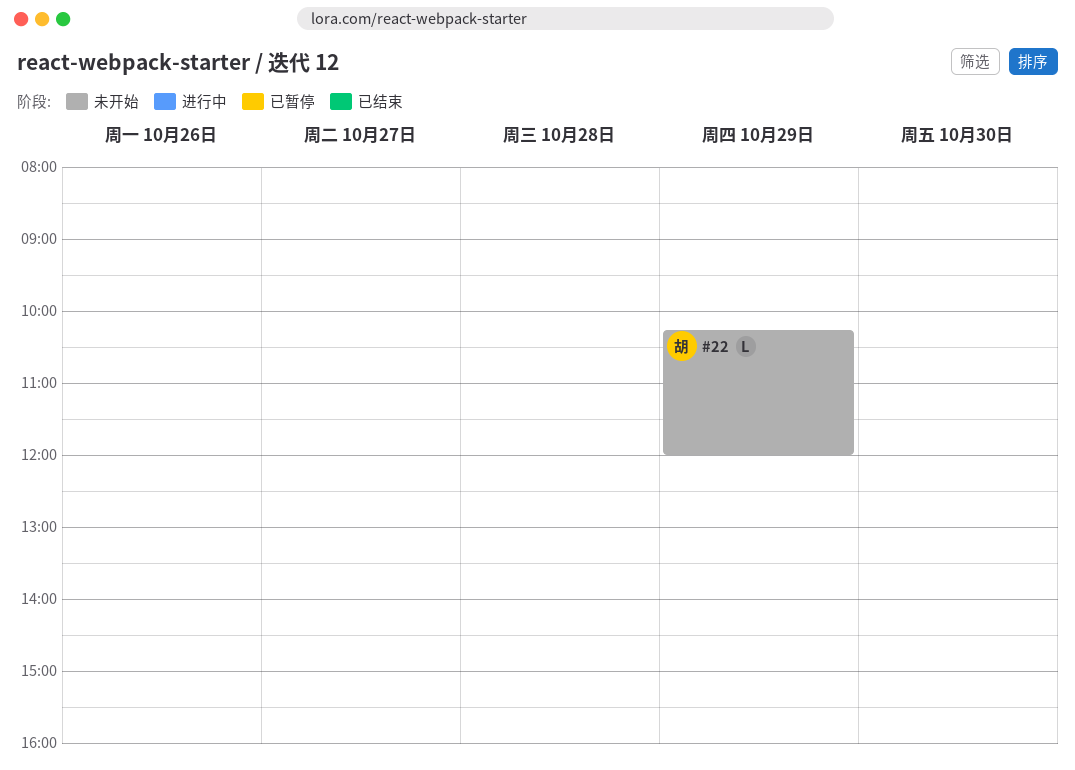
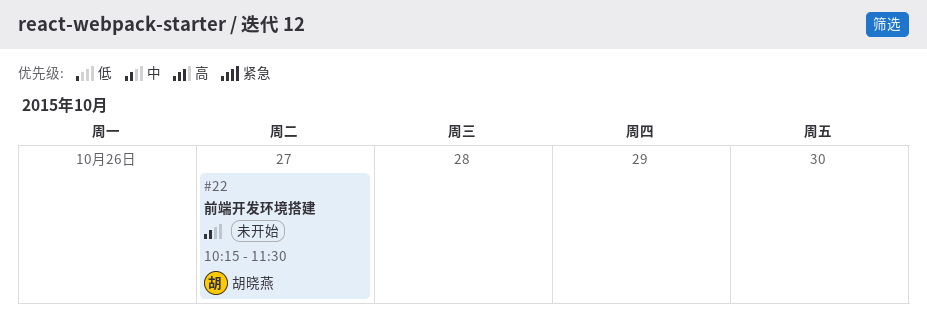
#22, day: Oct 29 -> Oct 27
#22, ends: 12:00 -> 11:30

